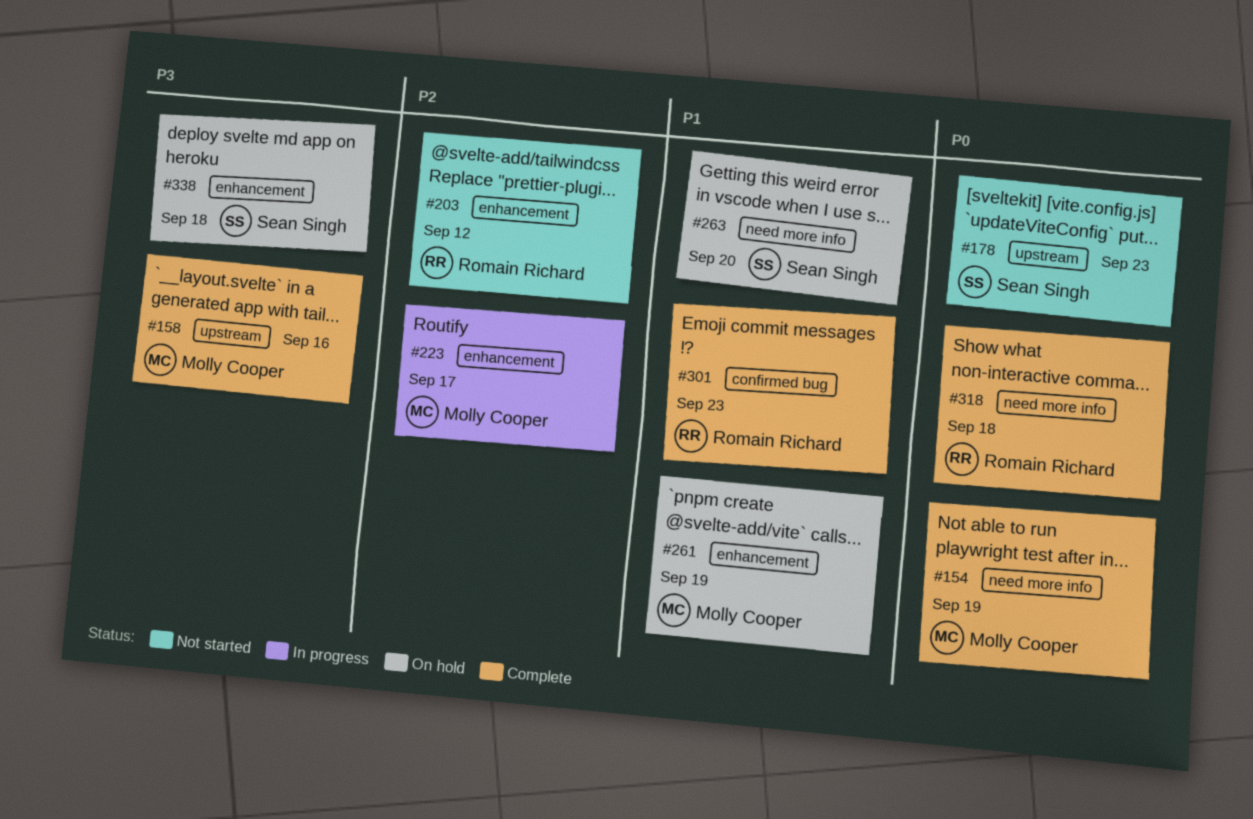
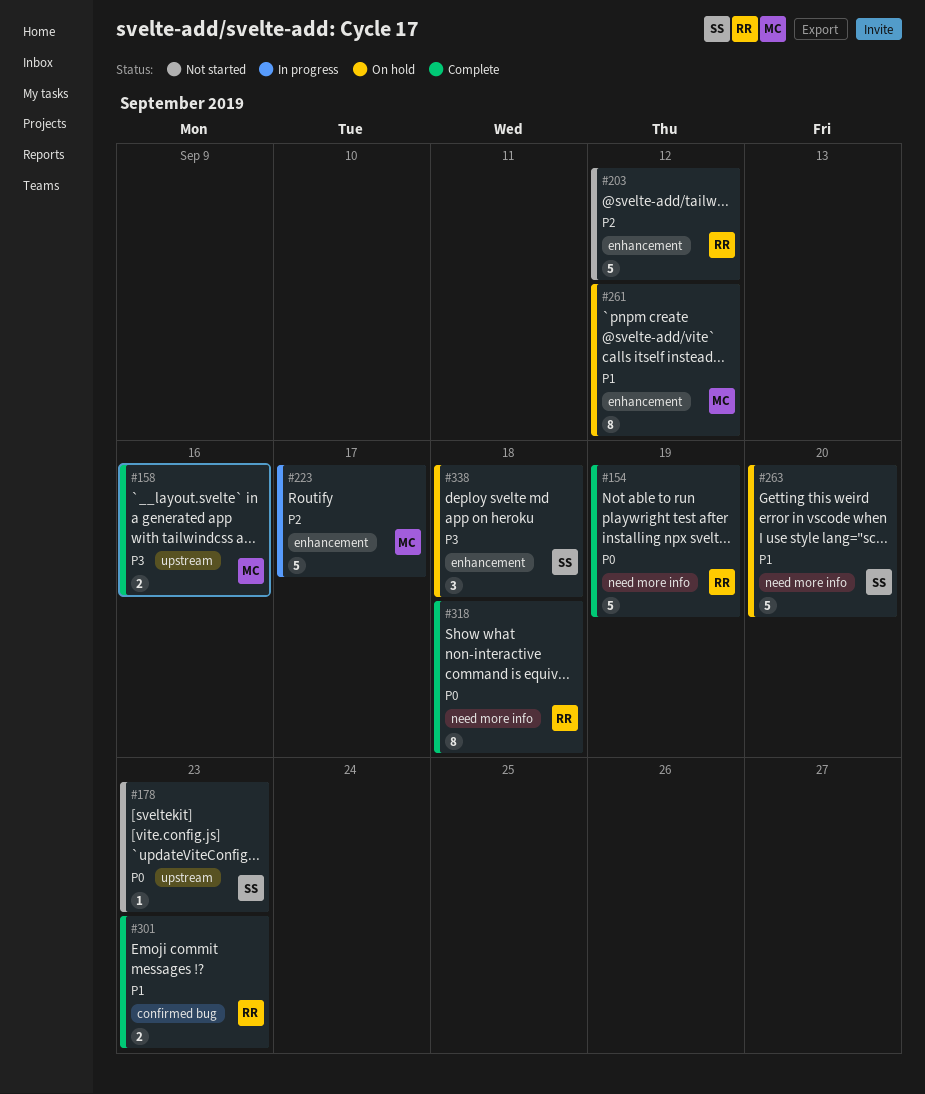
#154, owner: Molly Cooper -> Romain Richard
#261, due: Sep 19 -> Sep 12

